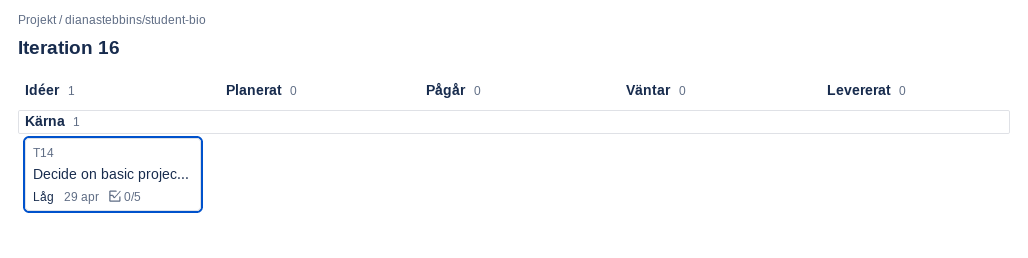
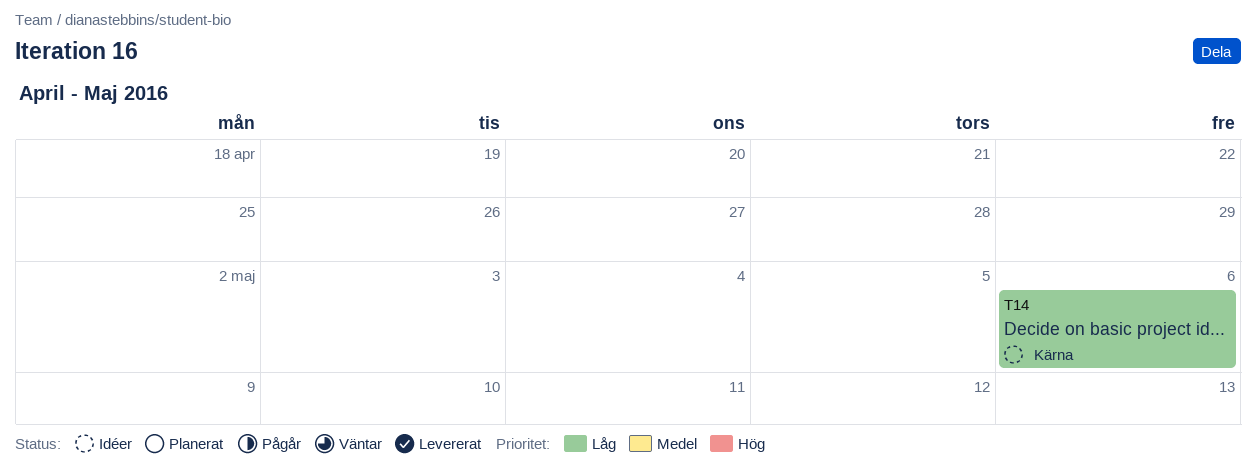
T14, due: Apr 29 -> May 6

